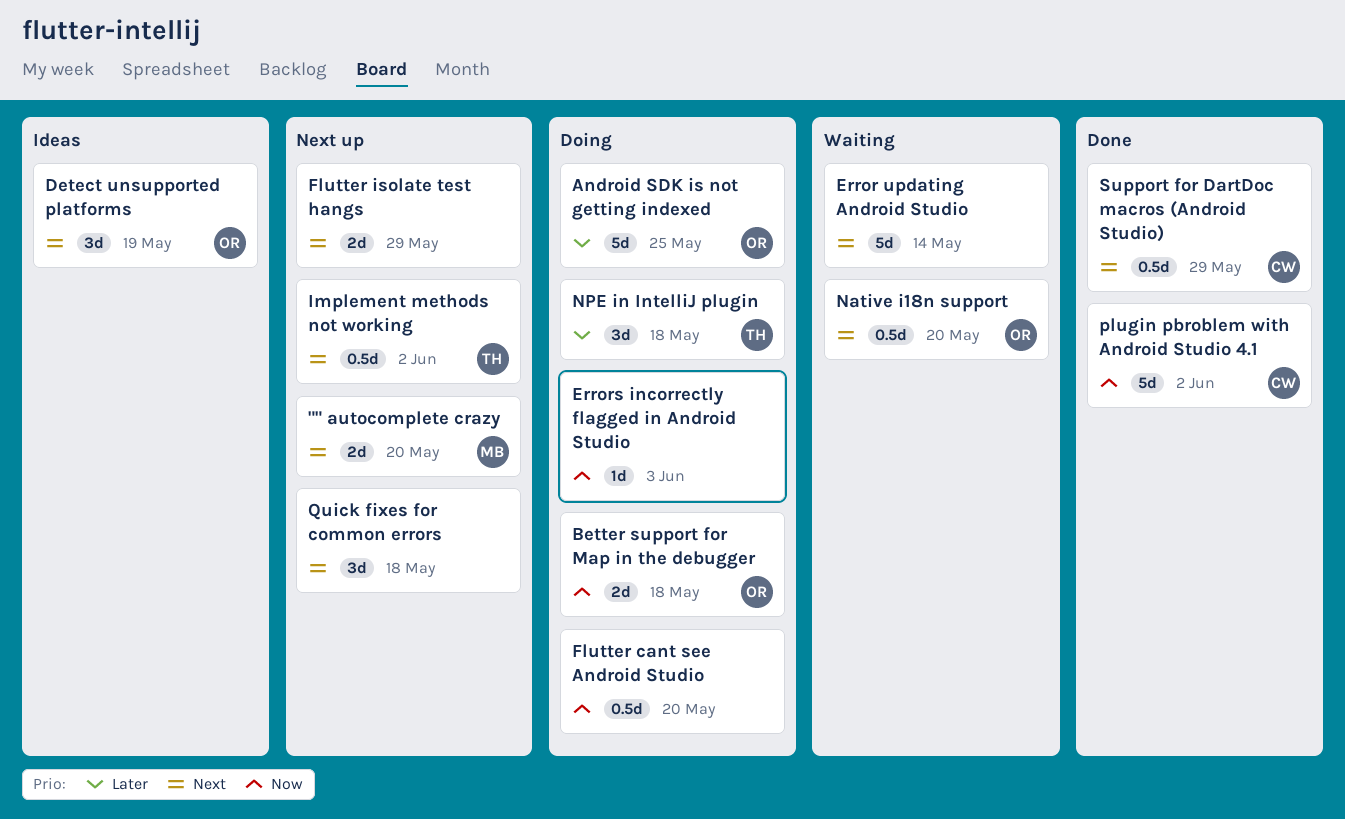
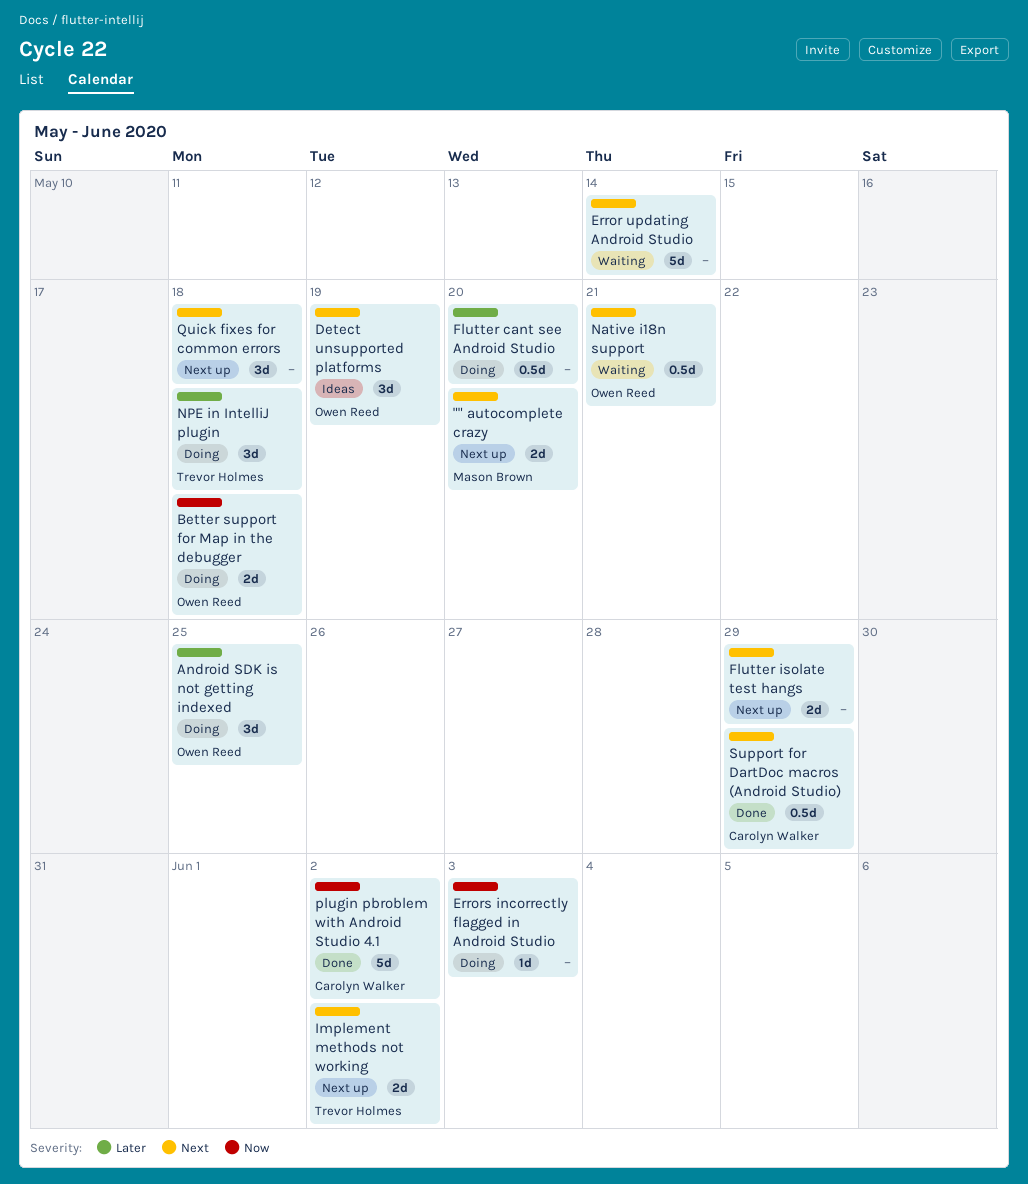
Android SDK is not getting indexed, estimate: 5d -> 3d
Flutter cant see Android Studio, priority: Now -> Later
Implement methods not working, estimate: 0.5d -> 2d
Native i18n support, due: May 20 -> May 21

